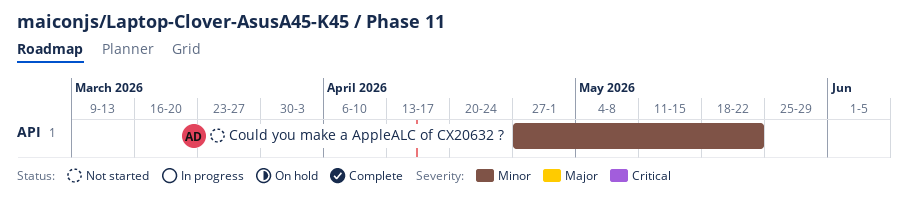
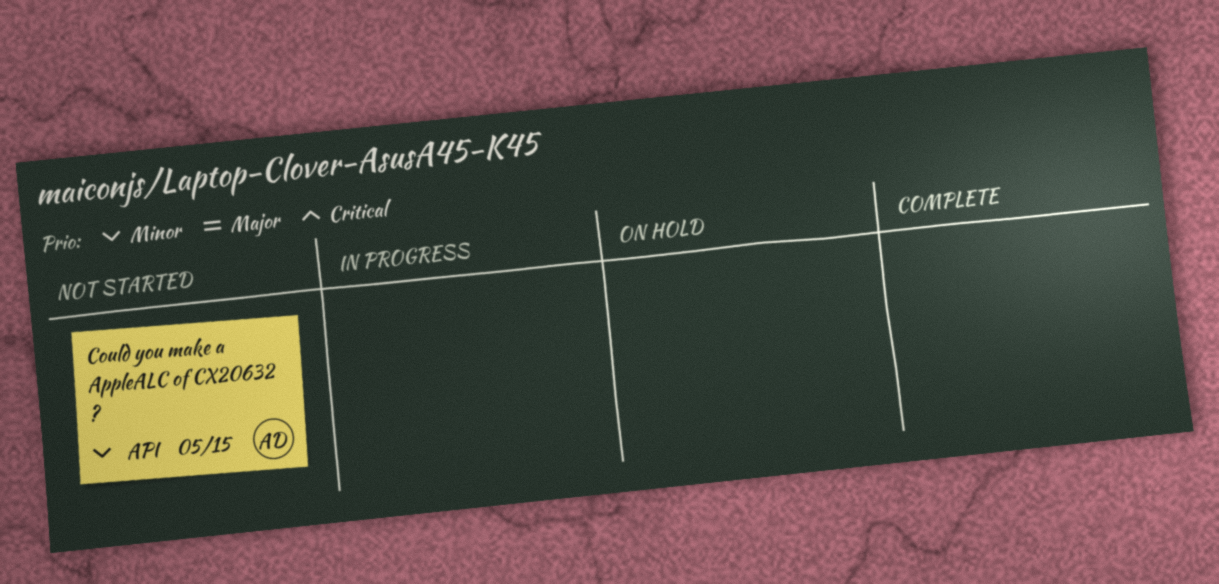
Could you make a AppleALC of CX20632 ?, due: May 22 -> May 15

